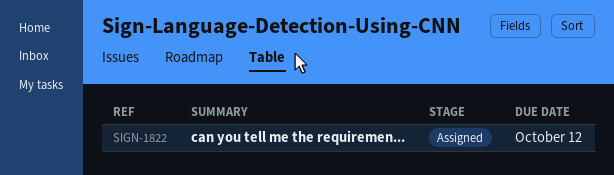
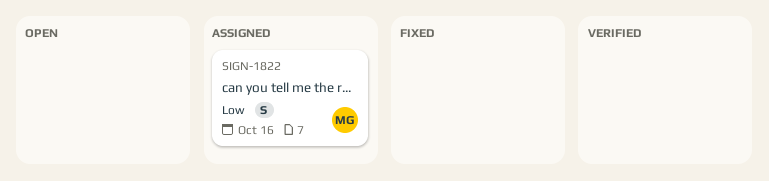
SIGN-1822, due: Oct 12 -> Oct 16

